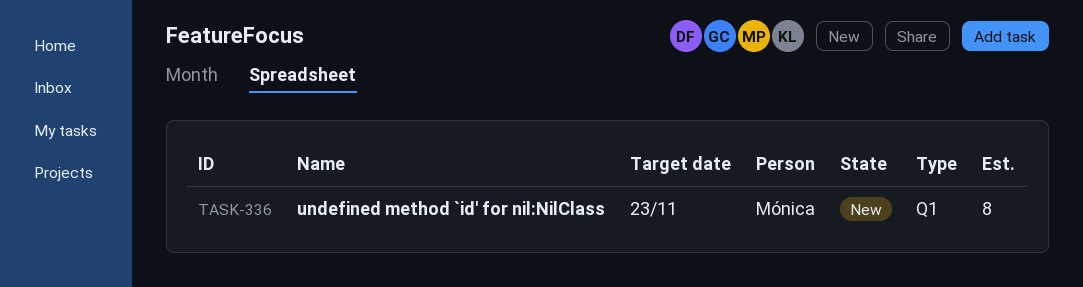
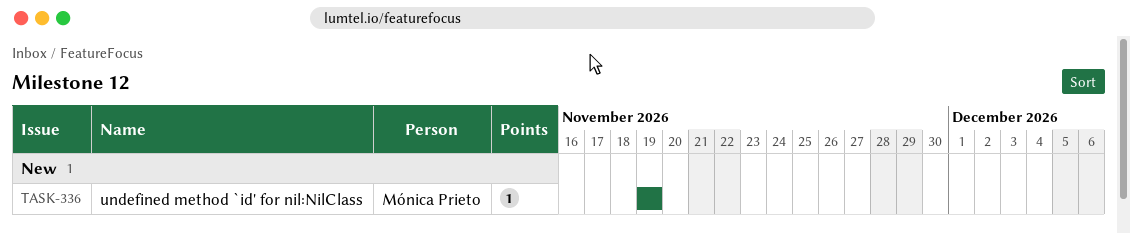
TASK-336, estimate: 8 -> 1
TASK-336, due: Nov 23 -> Nov 19

